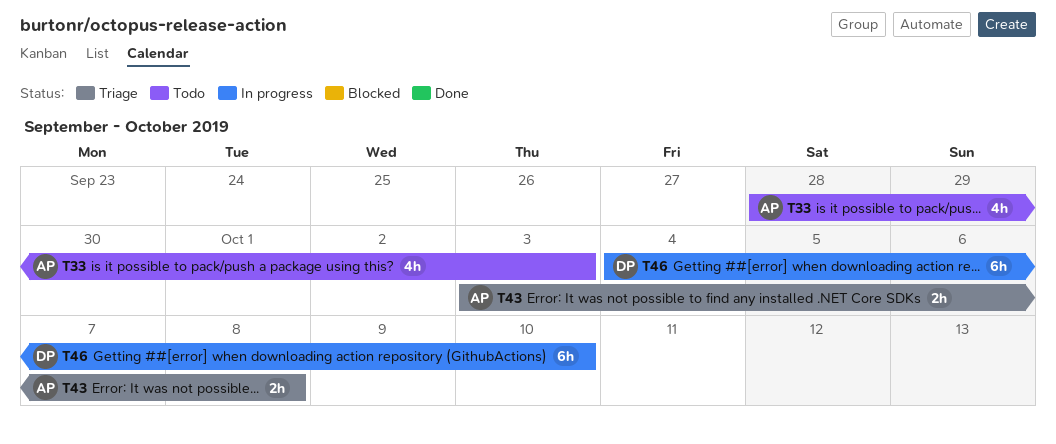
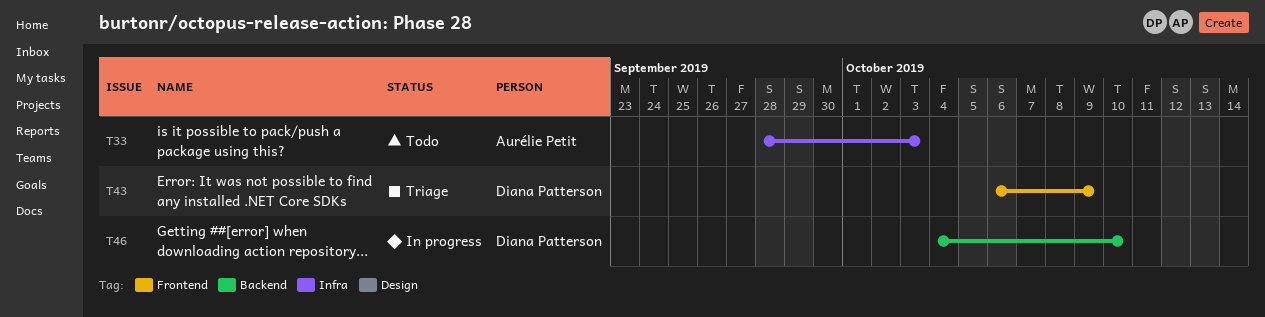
T43, owner: Aurélie Petit -> Diana Patterson
T43, start: Oct 3 -> Oct 6
T43, due: Oct 8 -> Oct 9

